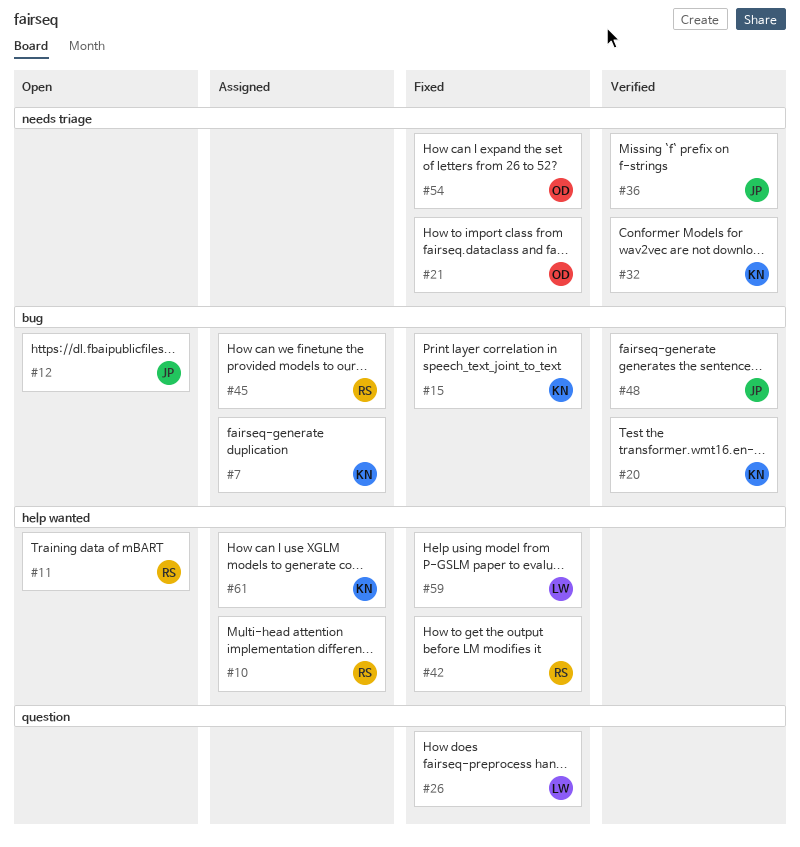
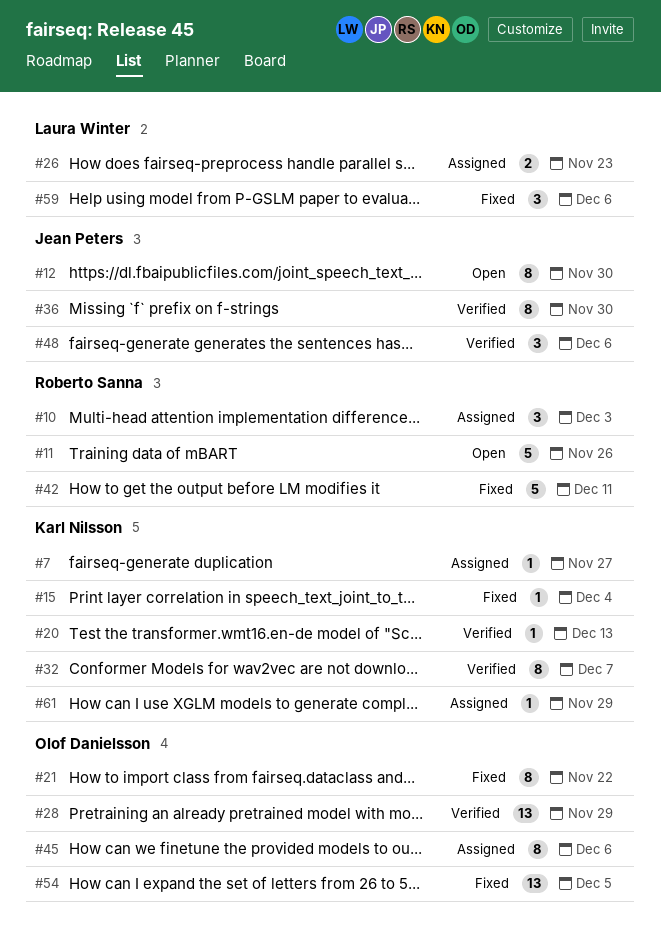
#26, status: Fixed -> Assigned
#28: none -> present
#45, owner: Roberto Sanna -> Olof Danielsson

